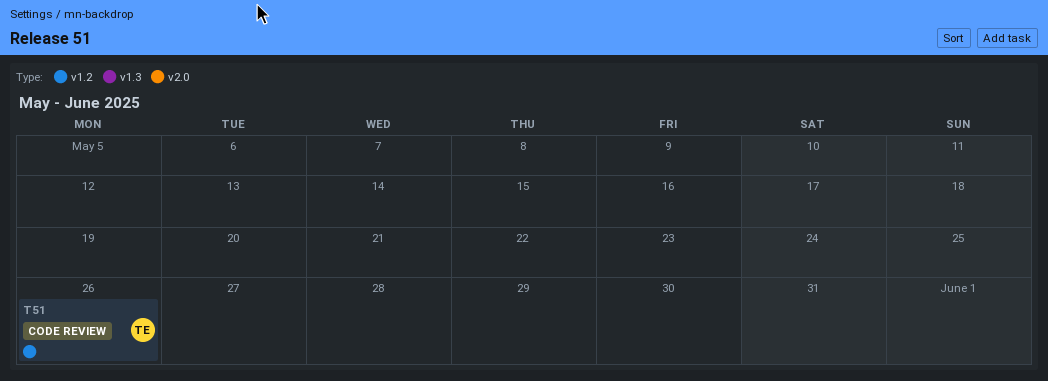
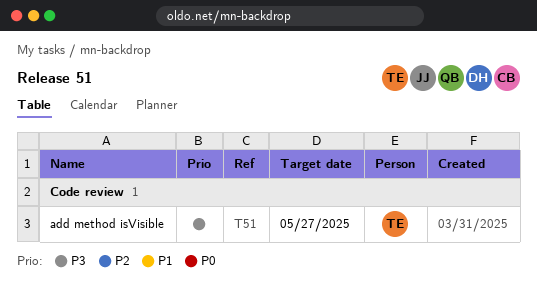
T51, due: May 26 -> May 27

